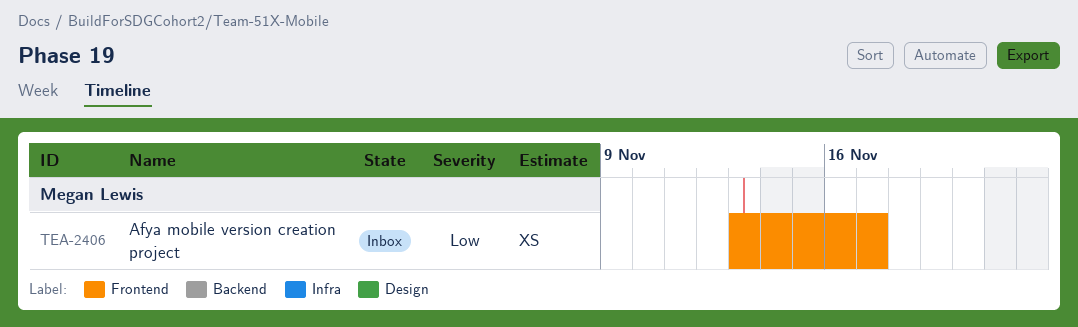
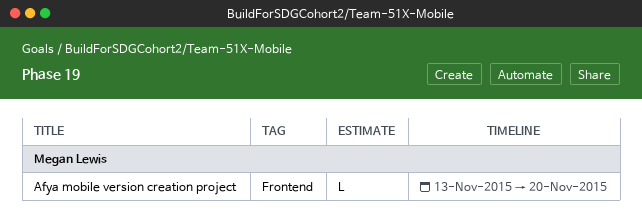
Afya mobile version creation project, estimate: XS -> L
Afya mobile version creation project, due: Nov 17 -> Nov 20

